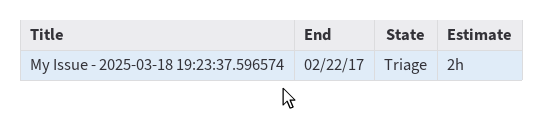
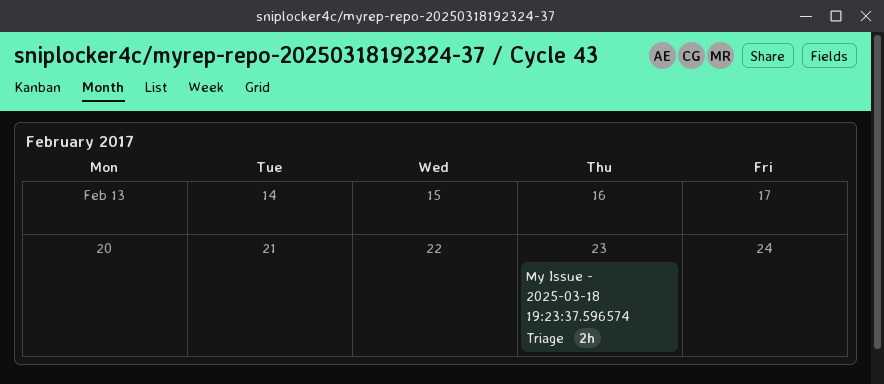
My Issue - 2025-03-18 19:23:37.596574, due: Feb 22 -> Feb 23

